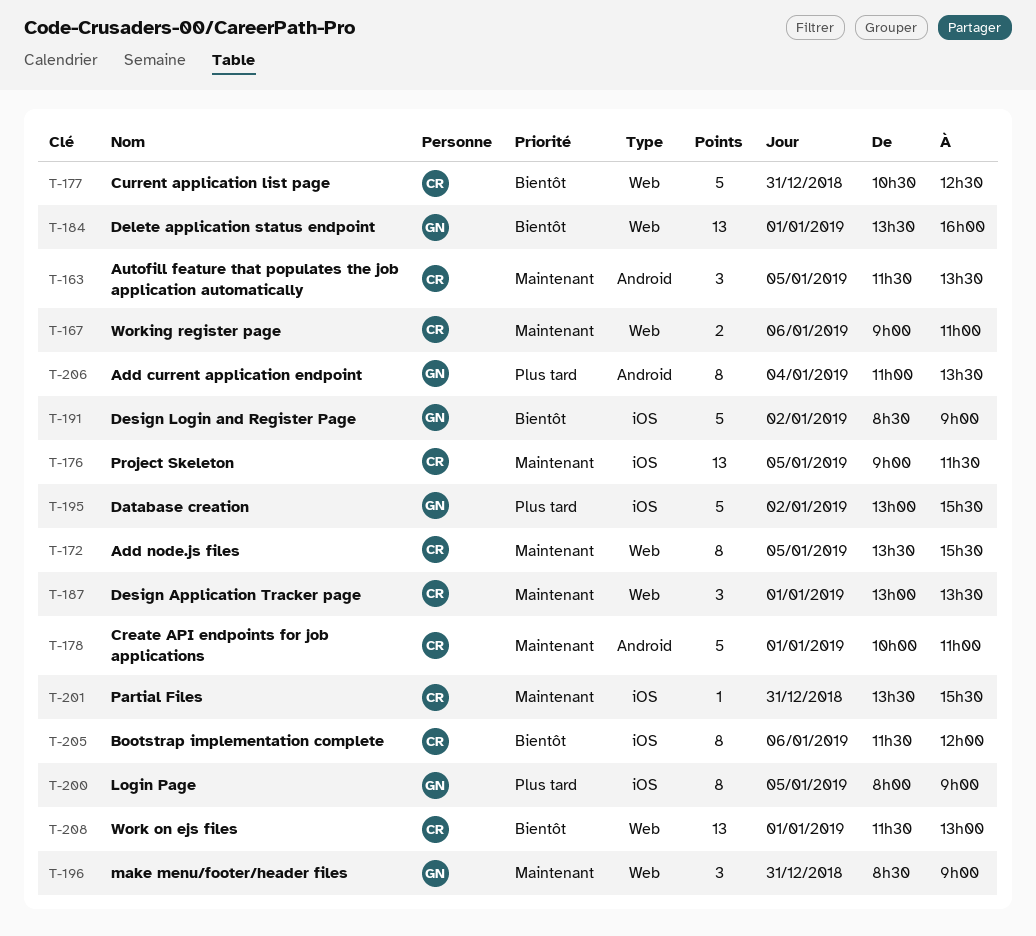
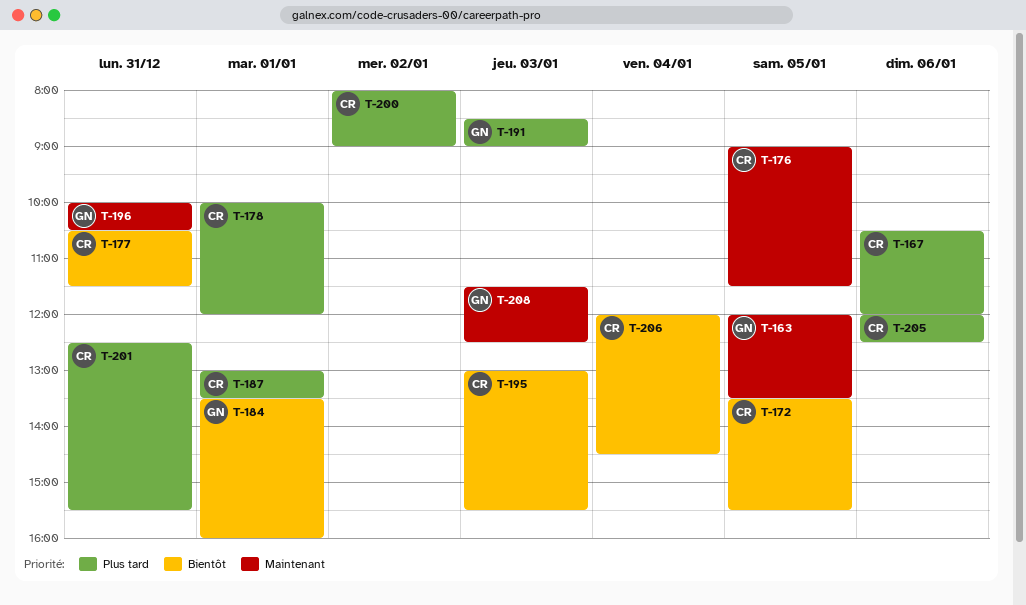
T-163, owner: CR -> GN
T-163, begins: 11:30 -> 12:00
T-167, priority: Maintenant -> Plus tard
T-167, begins: 09:00 -> 10:30
T-167, ends: 11:00 -> 12:00
T-172, priority: Maintenant -> Bientôt
T-177, ends: 12:30 -> 11:30
T-178, priority: Maintenant -> Plus tard
T-178, ends: 11:00 -> 12:00
T-187, priority: Maintenant -> Plus tard
T-191, priority: Bientôt -> Plus tard
T-191, day: Jan 2 -> Jan 3
T-195, owner: GN -> CR
T-195, priority: Plus tard -> Bientôt
T-195, day: Jan 2 -> Jan 3
T-196, begins: 08:30 -> 10:00
T-196, ends: 09:00 -> 10:30
T-200, owner: GN -> CR
T-200, day: Jan 5 -> Jan 2
T-201, priority: Maintenant -> Plus tard
T-201, begins: 13:30 -> 12:30
T-205, priority: Bientôt -> Plus tard
T-205, begins: 11:30 -> 12:00
T-205, ends: 12:00 -> 12:30
T-206, owner: GN -> CR
T-206, priority: Plus tard -> Bientôt
T-206, begins: 11:00 -> 12:00
T-206, ends: 13:30 -> 14:30
T-208, owner: CR -> GN
T-208, priority: Bientôt -> Maintenant
T-208, day: Jan 1 -> Jan 3
T-208, ends: 13:00 -> 12:30

